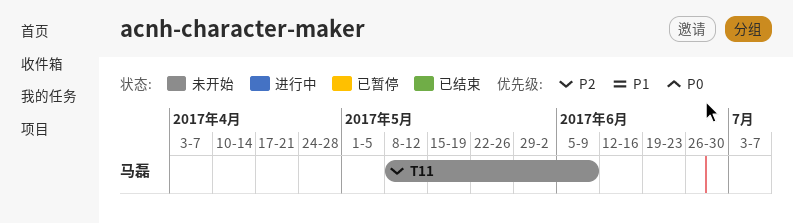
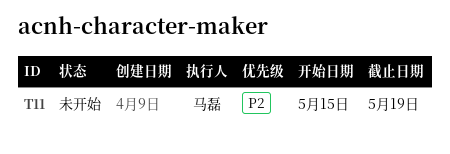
T11, start: May 8 -> May 15
T11, due: Jun 9 -> May 19

